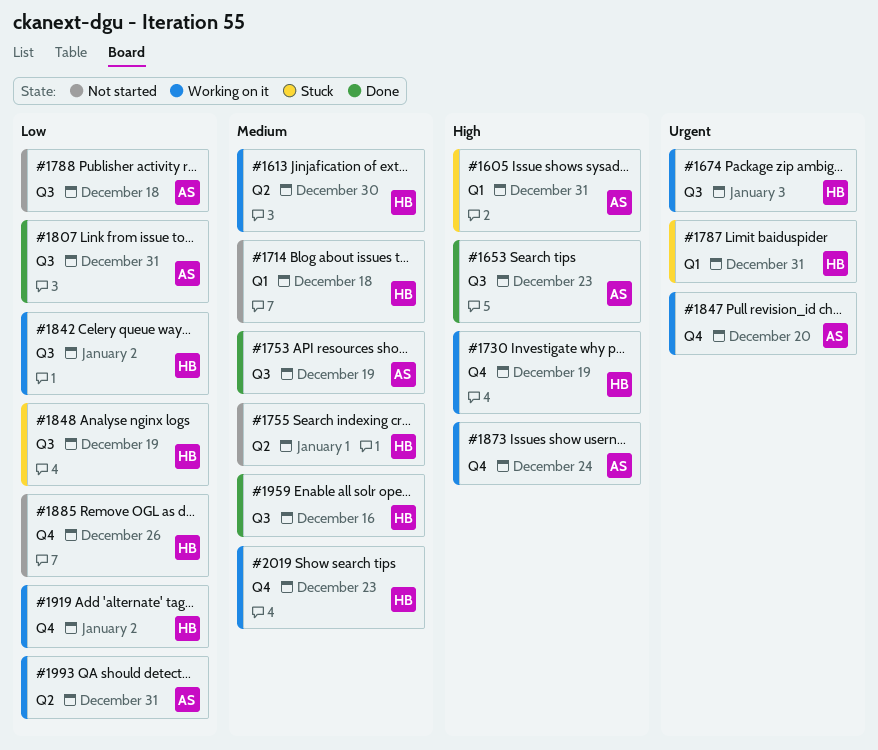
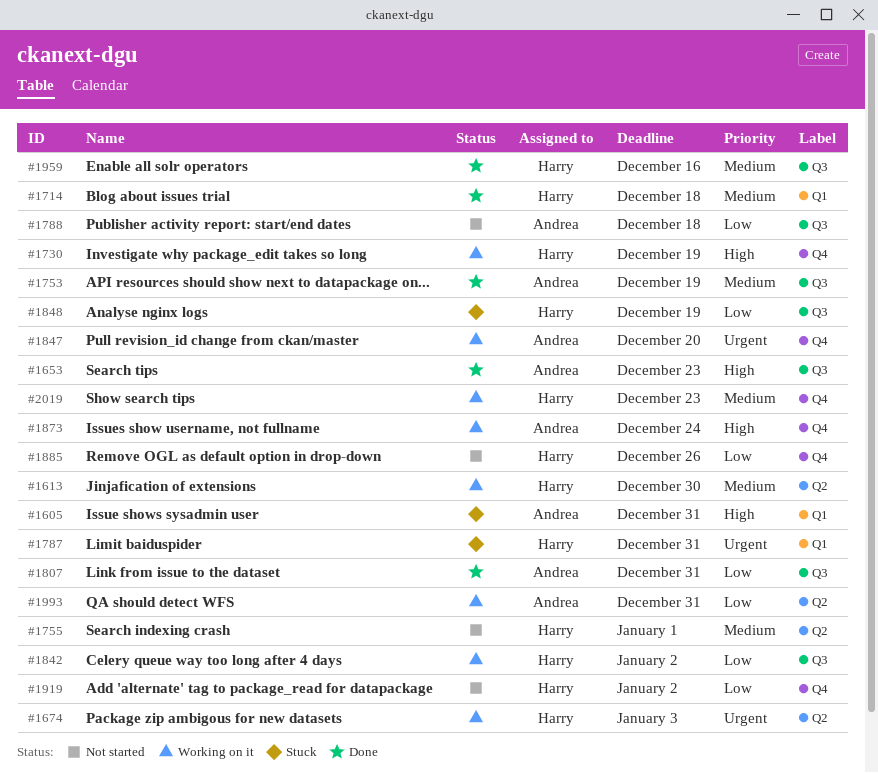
#1674, label: Q3 -> Q2
#1714, status: Not started -> Done
#1919, status: Working on it -> Not started

